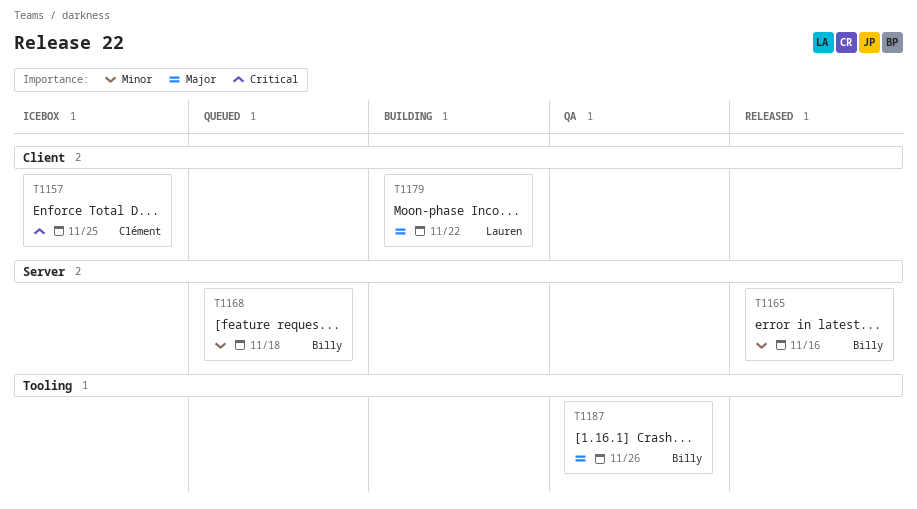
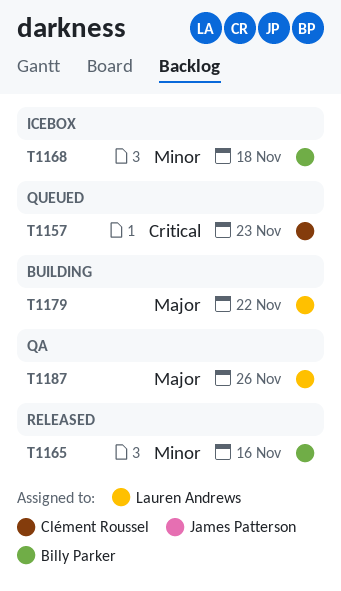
T1157, status: Icebox -> Queued
T1157, due: Nov 25 -> Nov 23
T1168, status: Queued -> Icebox
T1187, owner: Billy Parker -> Lauren Andrews

